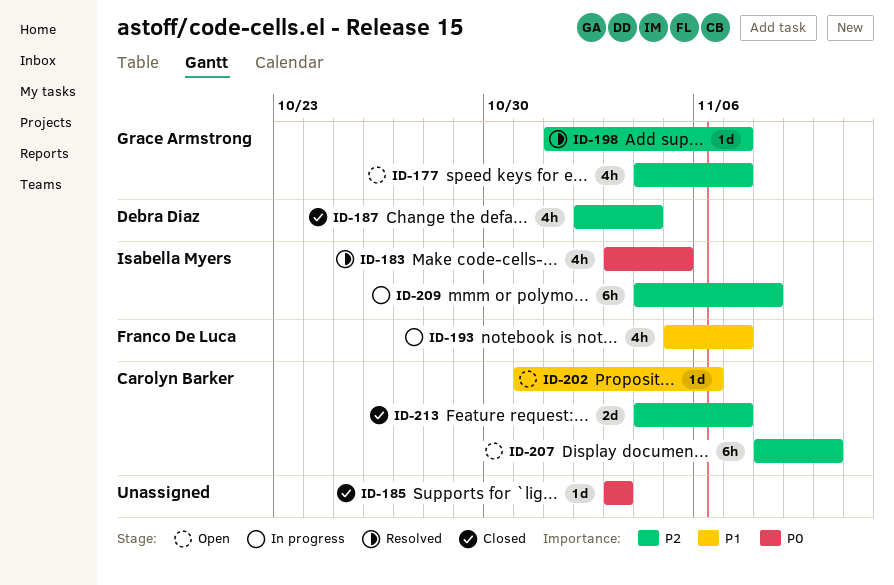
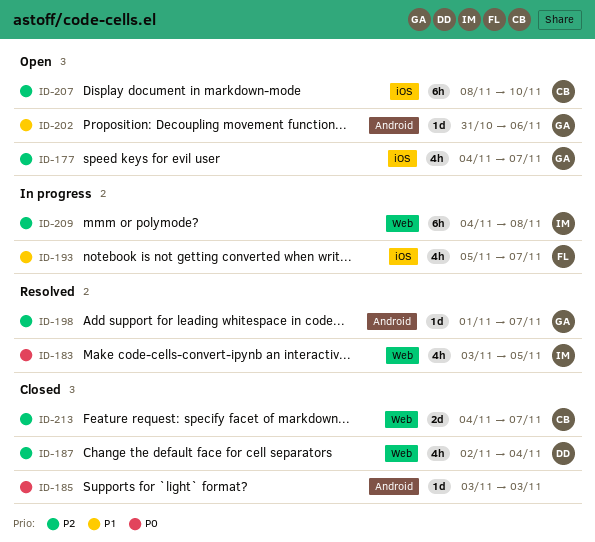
ID-202, owner: Carolyn Barker -> Grace Armstrong

